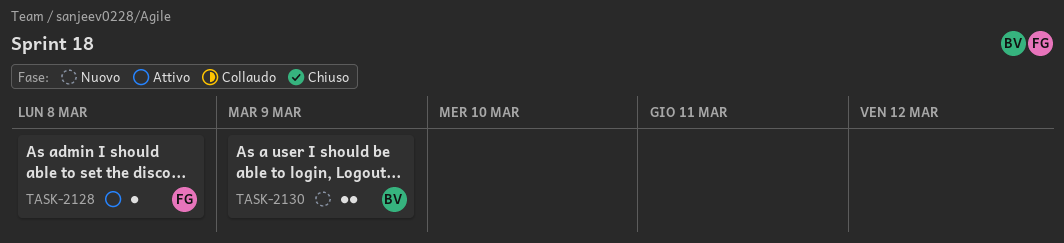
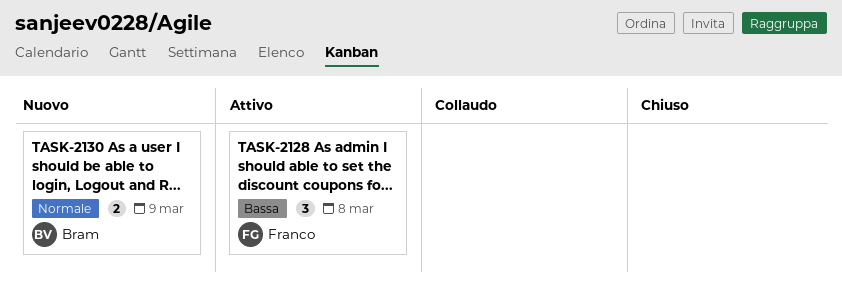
TASK-2128, estimate: 1 -> 3

